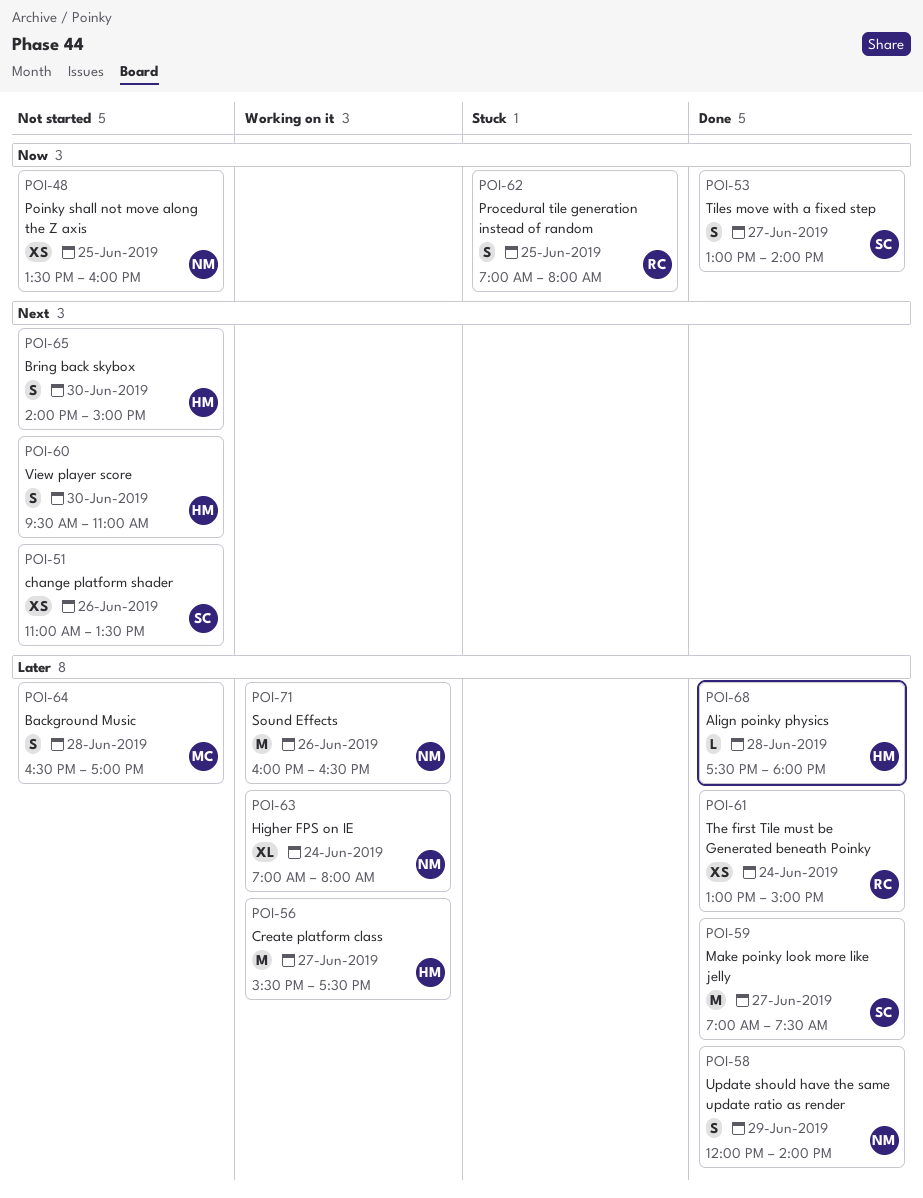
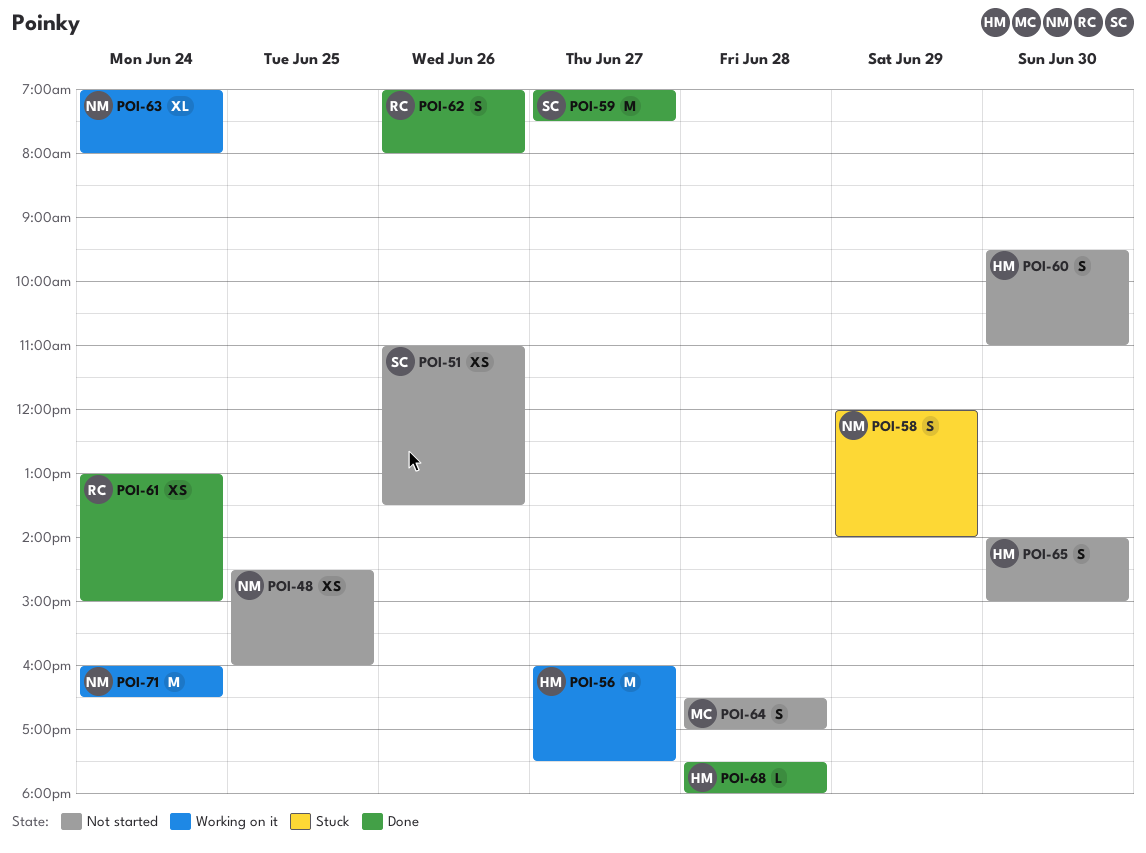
POI-48, begins: 13:30 -> 14:30
POI-53: present -> none
POI-56, begins: 15:30 -> 16:00
POI-58, status: Done -> Stuck
POI-62, status: Stuck -> Done
POI-62, day: Jun 25 -> Jun 26
POI-71, day: Jun 26 -> Jun 24

